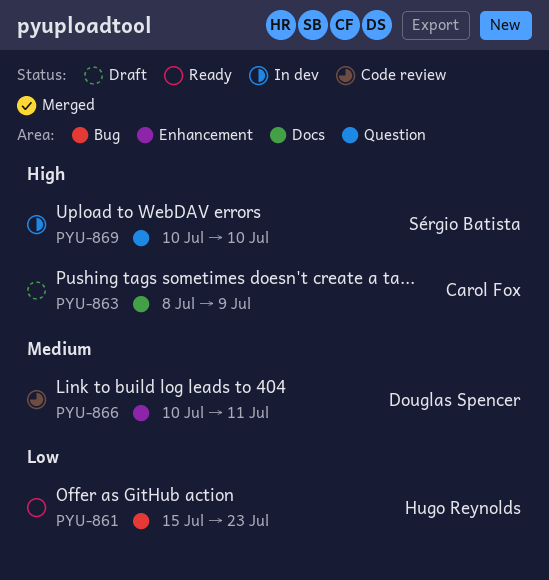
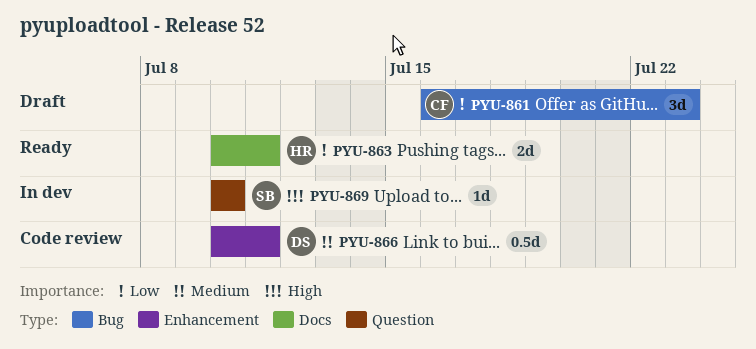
PYU-861, status: Ready -> Draft
PYU-861, owner: Hugo Reynolds -> Carol Fox
PYU-861, start: Jul 15 -> Jul 16
PYU-863, status: Draft -> Ready
PYU-863, owner: Carol Fox -> Hugo Reynolds
PYU-863, priority: High -> Low
PYU-863, start: Jul 8 -> Jul 10
PYU-863, due: Jul 9 -> Jul 11

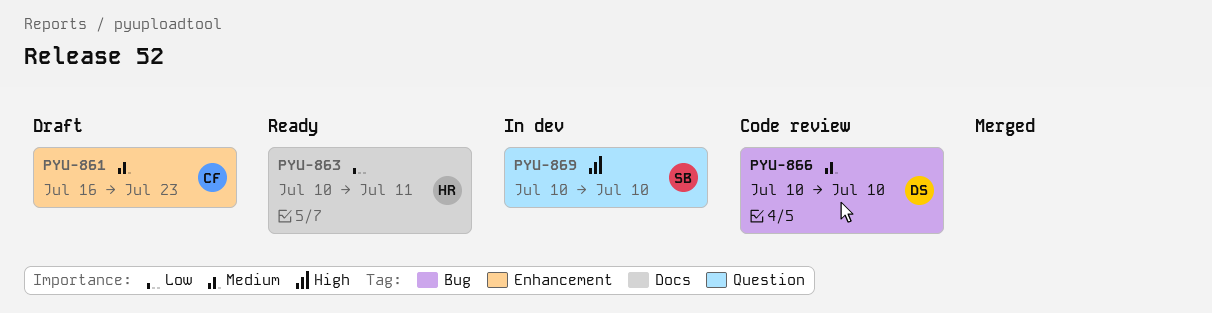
PYU-861, priority: Low -> Medium
PYU-861, label: Bug -> Enhancement
PYU-866, label: Enhancement -> Bug
PYU-866, due: Jul 11 -> Jul 10

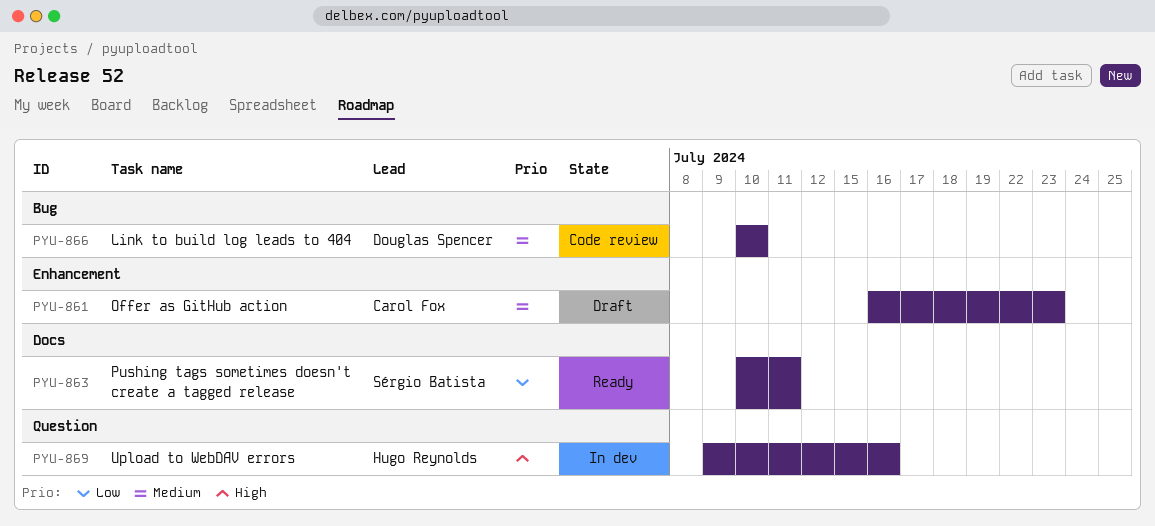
PYU-863, owner: Hugo Reynolds -> Sérgio Batista
PYU-869, owner: Sérgio Batista -> Hugo Reynolds
PYU-869, start: Jul 10 -> Jul 9
PYU-869, due: Jul 10 -> Jul 16

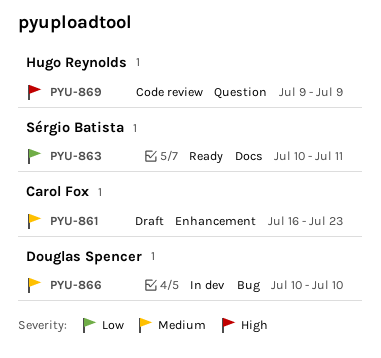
PYU-866, status: Code review -> In dev
PYU-869, status: In dev -> Code review
PYU-869, due: Jul 16 -> Jul 9

